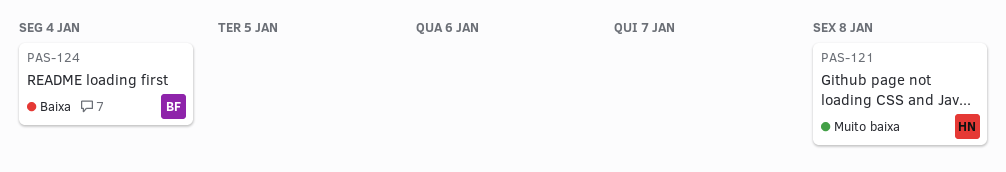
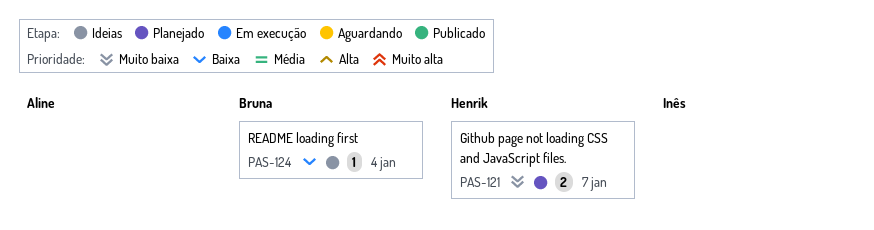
PAS-121, due: Jan 8 -> Jan 7

